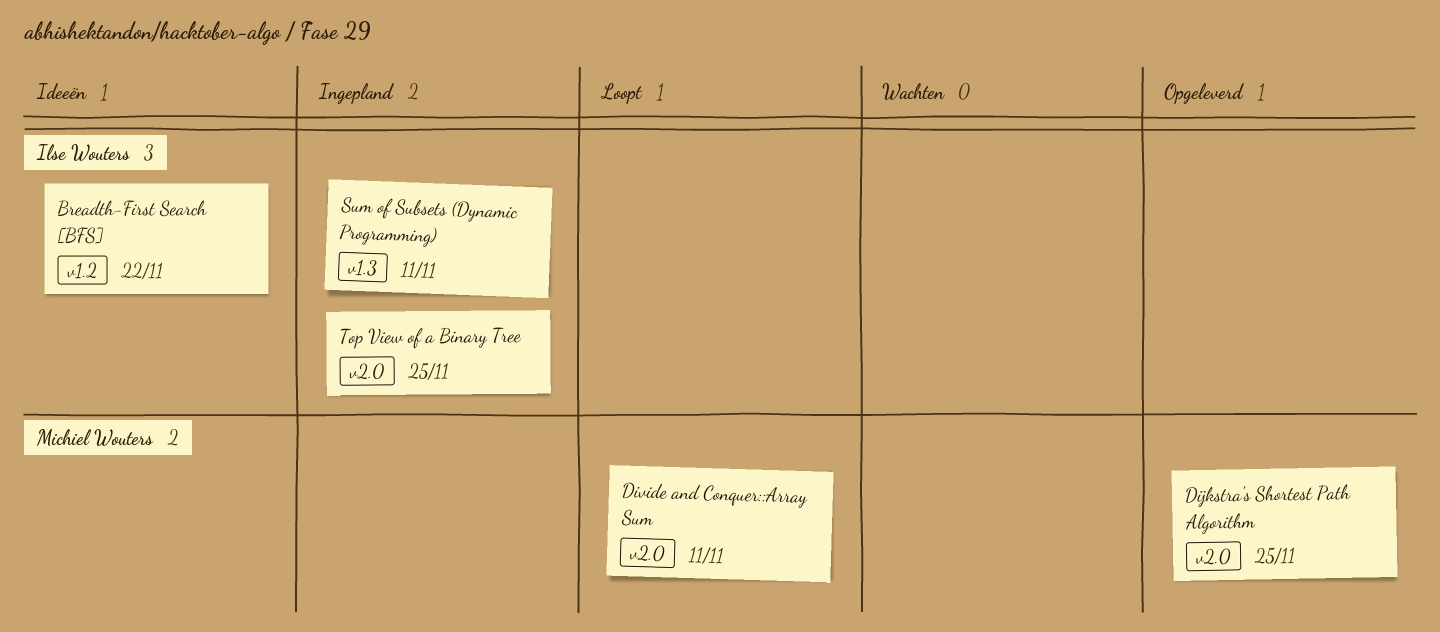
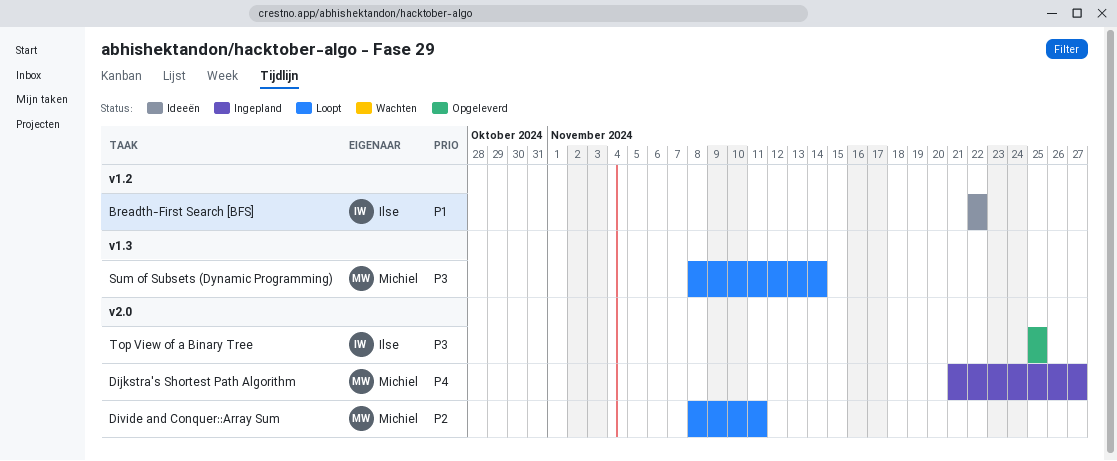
Dijkstra's Shortest Path Algorithm, status: Opgeleverd -> Ingepland
Dijkstra's Shortest Path Algorithm, due: Nov 25 -> Nov 27
Sum of Subsets (Dynamic Programming), status: Ingepland -> Loopt
Sum of Subsets (Dynamic Programming), owner: Ilse Wouters -> Michiel Wouters
Sum of Subsets (Dynamic Programming), due: Nov 11 -> Nov 14
Top View of a Binary Tree, status: Ingepland -> Opgeleverd

